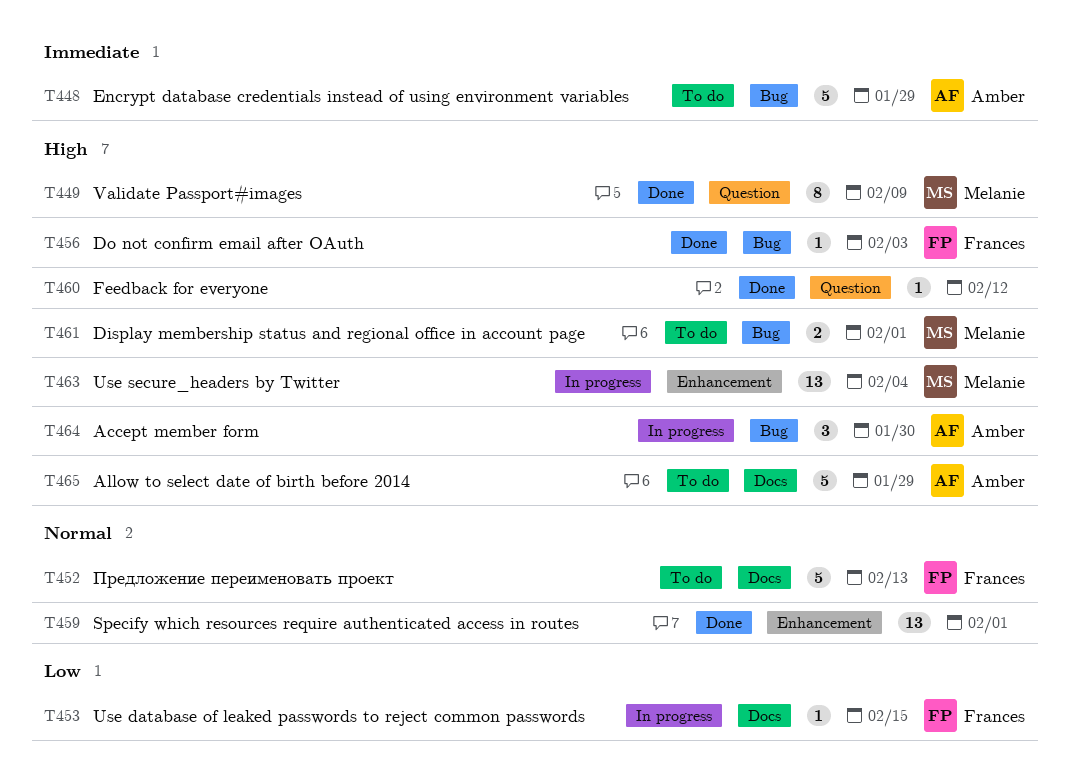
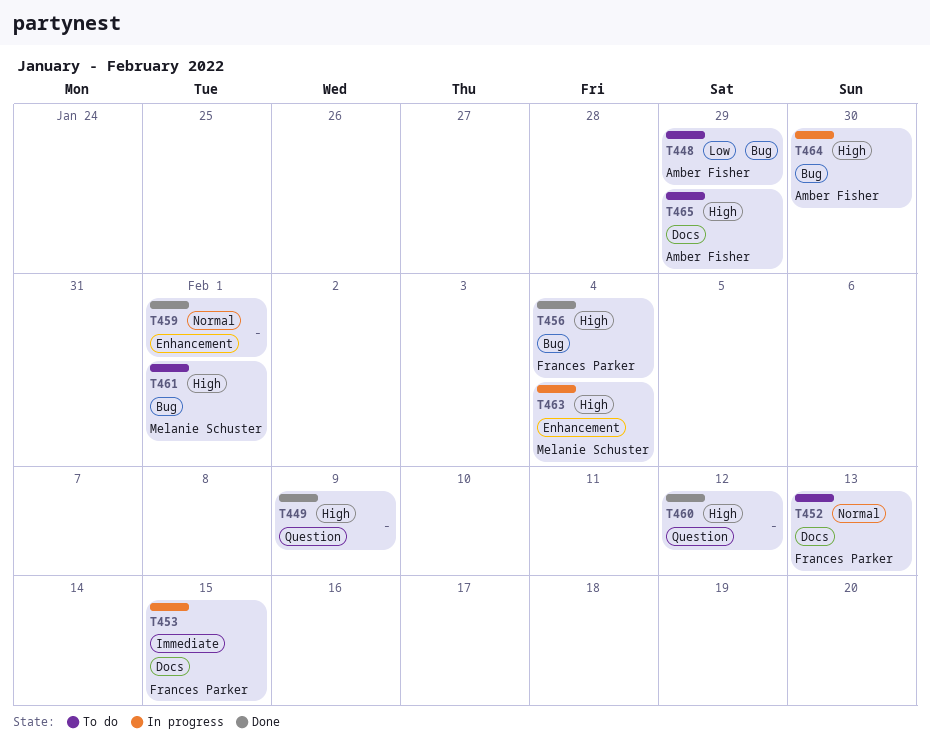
T448, priority: Immediate -> Low
T449, owner: Melanie Schuster -> none
T453, priority: Low -> Immediate
T456, due: Feb 3 -> Feb 4

